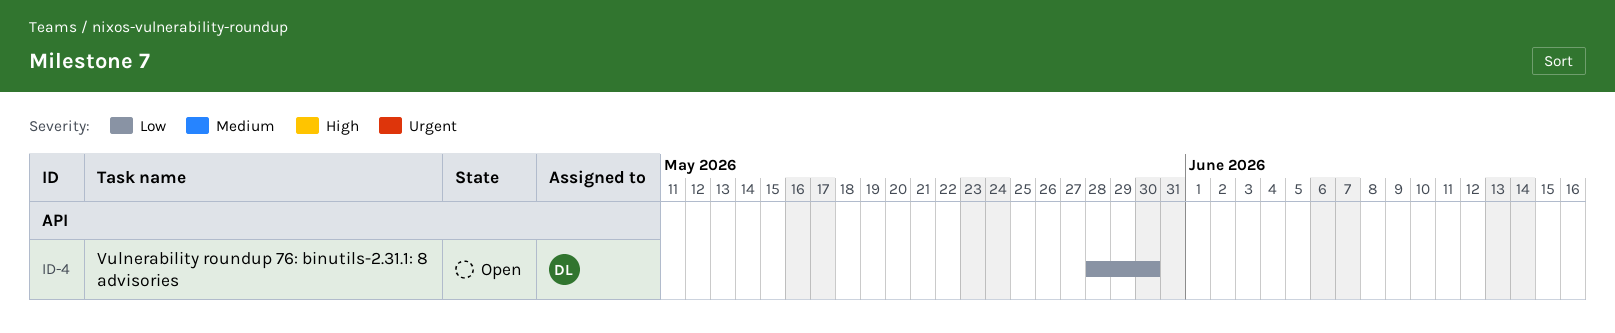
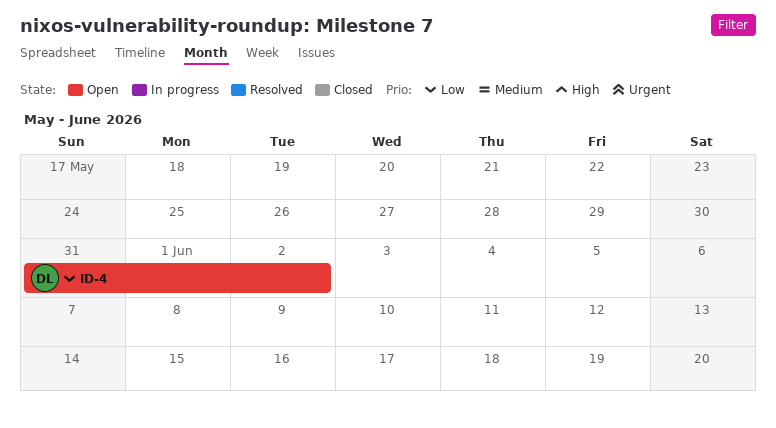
ID-4, start: May 28 -> May 31
ID-4, due: May 30 -> Jun 2

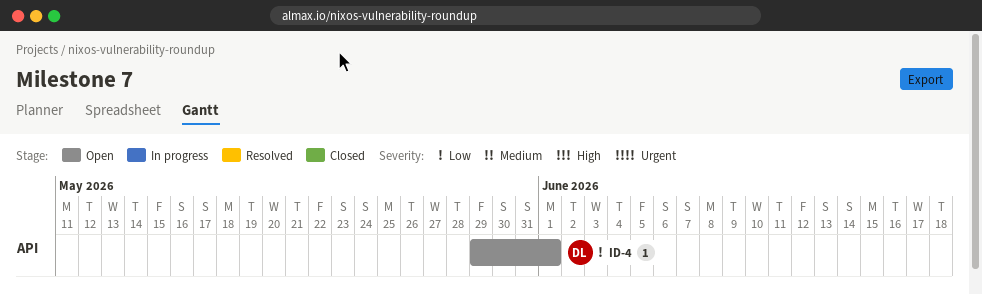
ID-4, start: May 31 -> May 29
ID-4, due: Jun 2 -> Jun 1

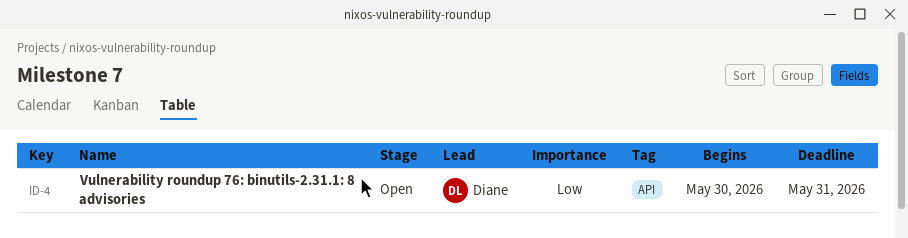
ID-4, start: May 29 -> May 30
ID-4, due: Jun 1 -> May 31

